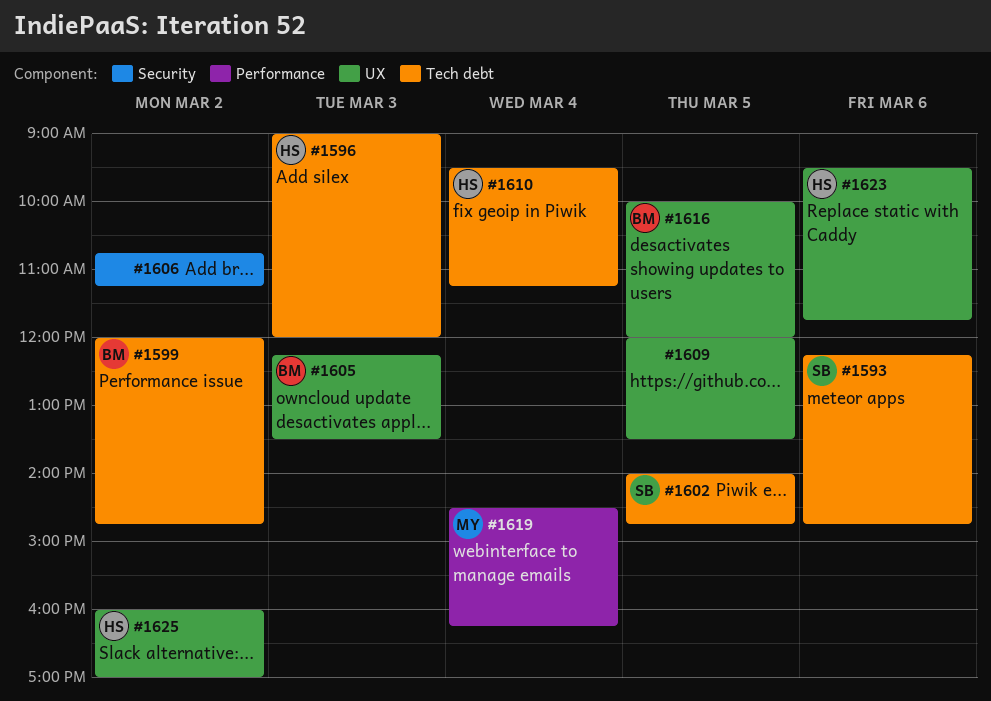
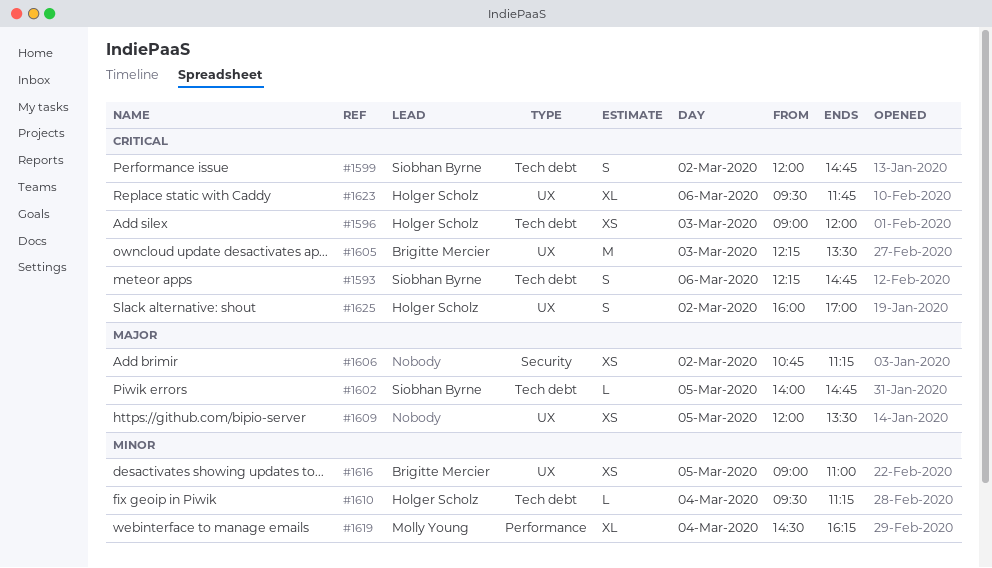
#1599, owner: Brigitte Mercier -> Siobhan Byrne
#1616, begins: 10:00 -> 09:00
#1616, ends: 12:00 -> 11:00

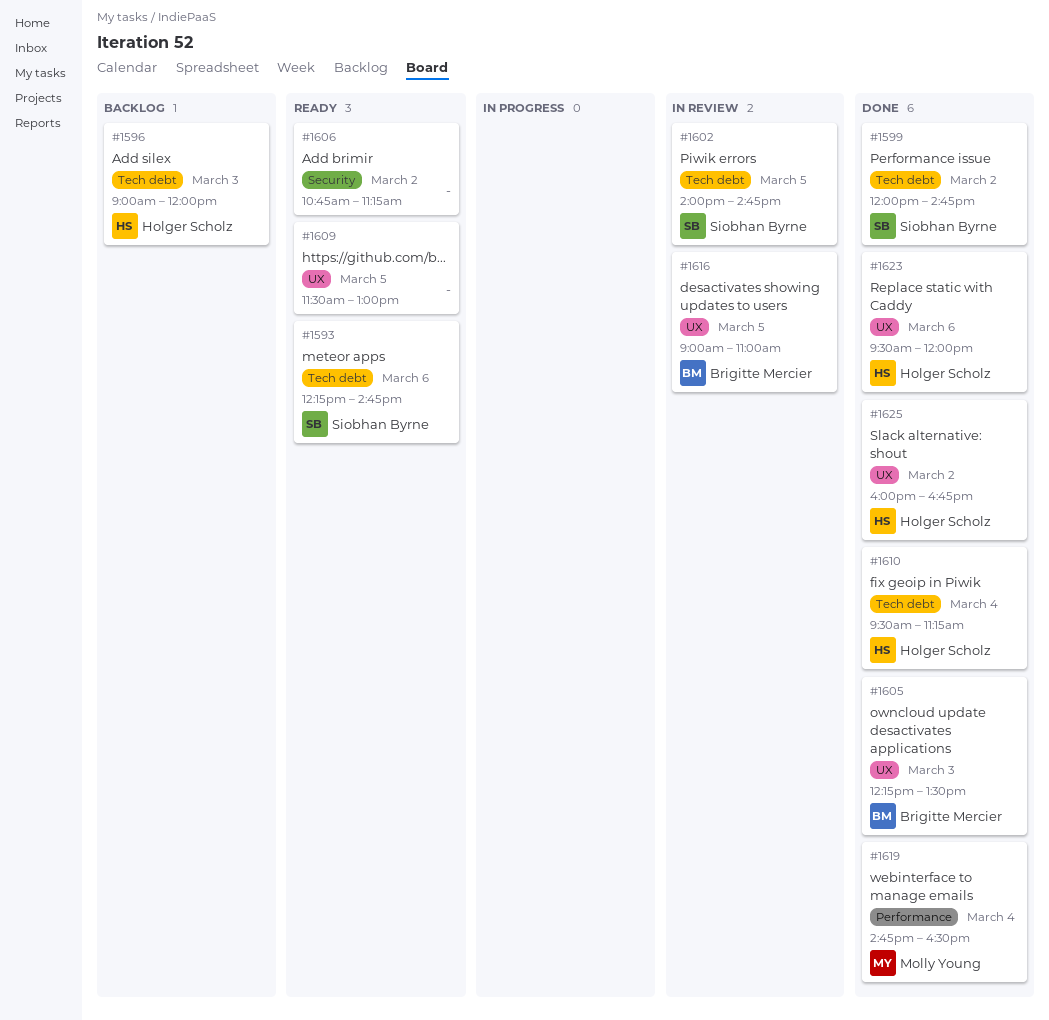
#1609, begins: 12:00 -> 11:30
#1609, ends: 13:30 -> 13:00
#1619, begins: 14:30 -> 14:45
#1619, ends: 16:15 -> 16:30
#1623, ends: 11:45 -> 12:00
#1625, ends: 17:00 -> 16:45

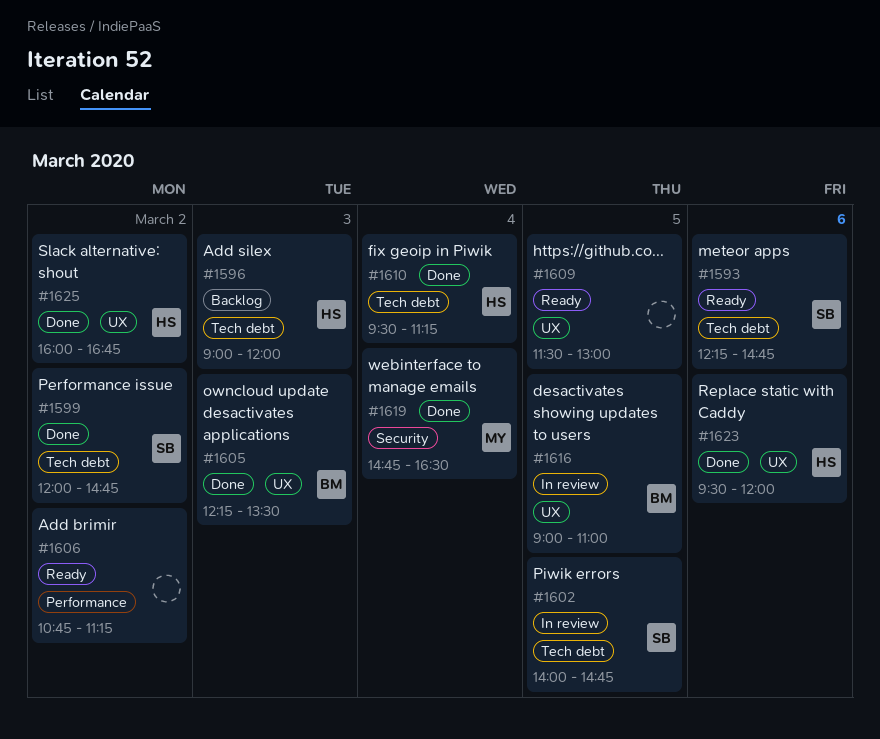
#1606, label: Security -> Performance
#1619, label: Performance -> Security

